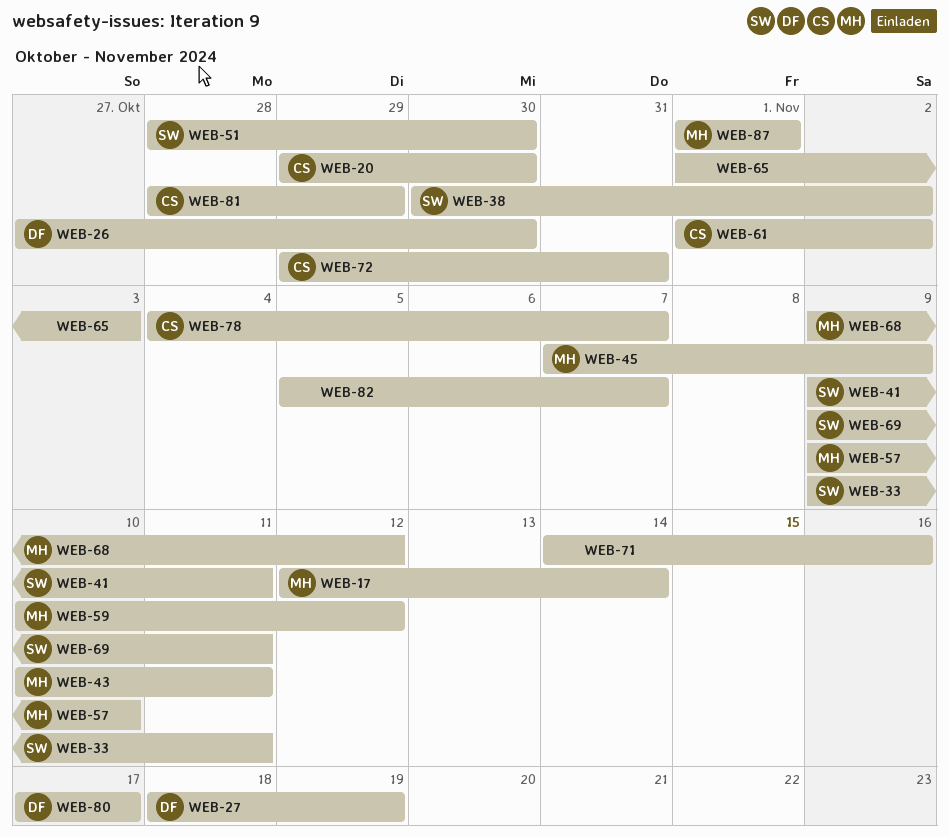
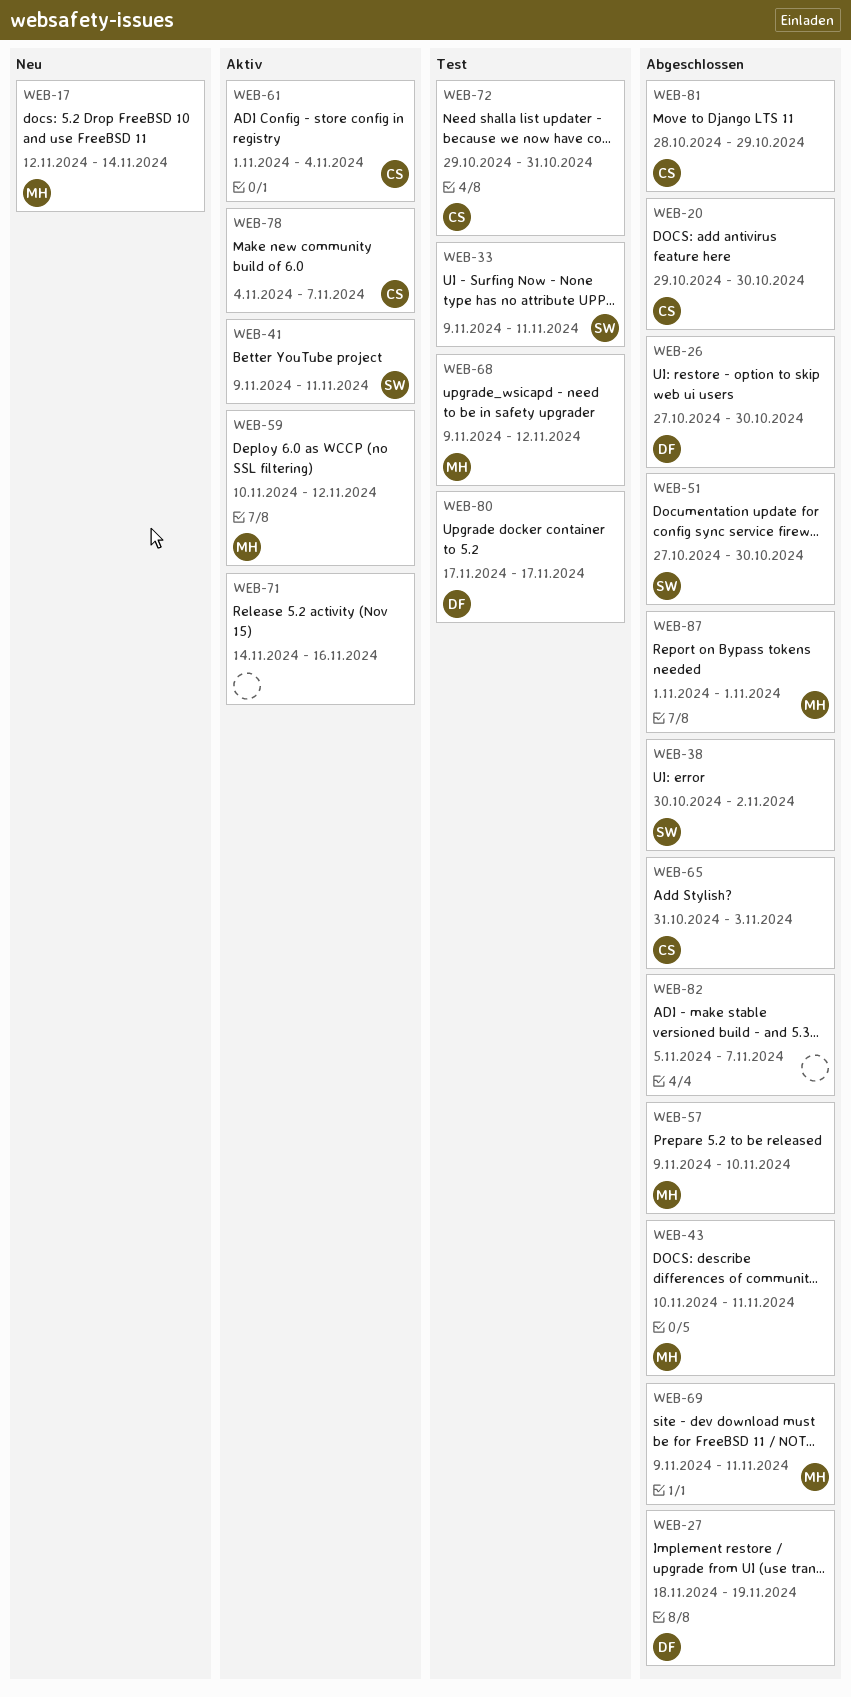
WEB-45: present -> none
WEB-51, start: Oct 28 -> Oct 27
WEB-61, due: Nov 2 -> Nov 4
WEB-65, owner: none -> CS
WEB-65, start: Nov 1 -> Oct 31
WEB-69, owner: SW -> MH

